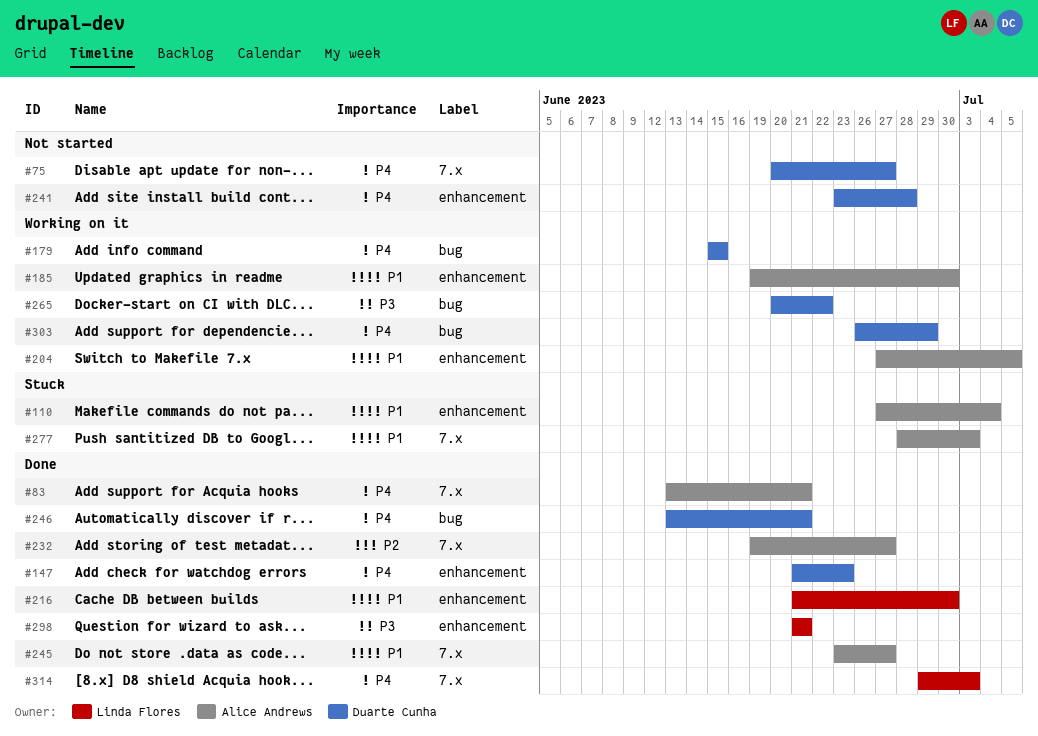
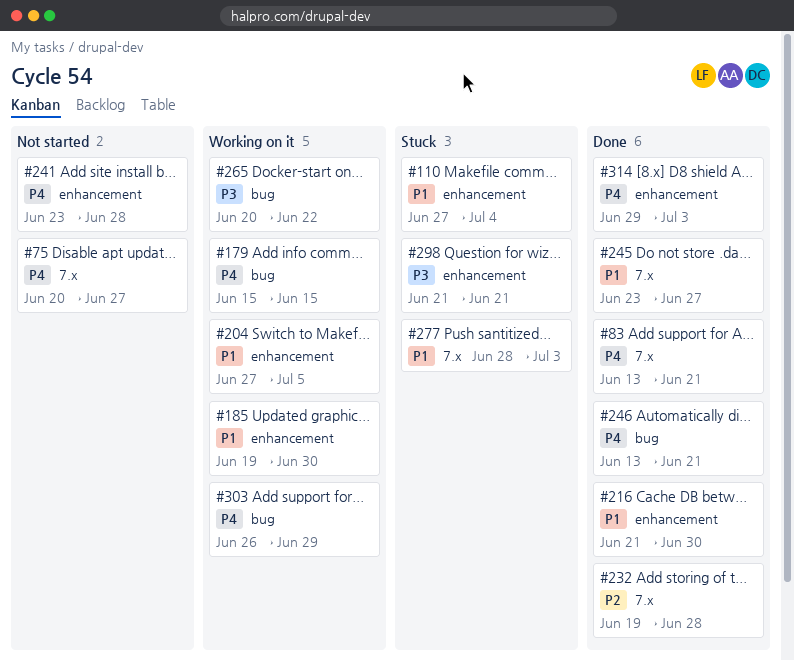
#147: present -> none
#232, due: Jun 27 -> Jun 28
#298, status: Done -> Stuck
#314, label: 7.x -> enhancement

